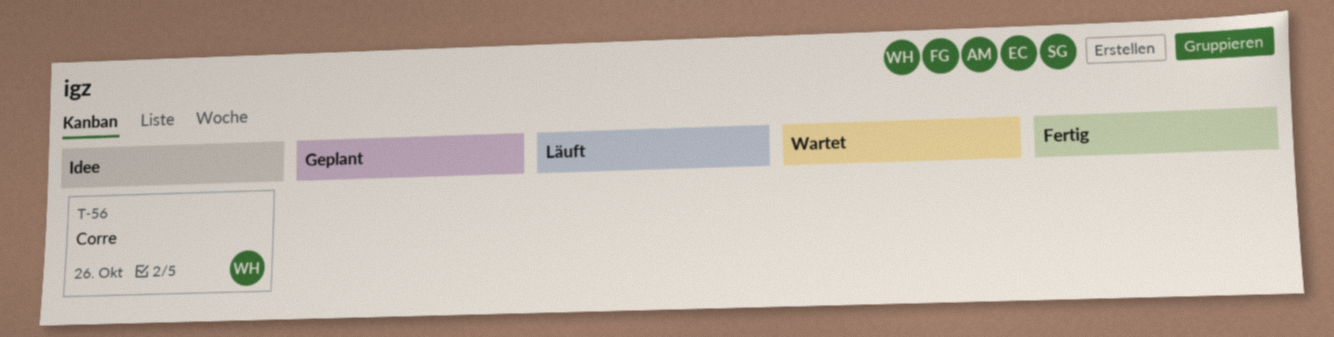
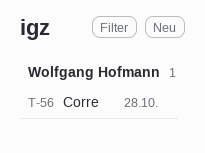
T-56, due: Oct 26 -> Oct 28

